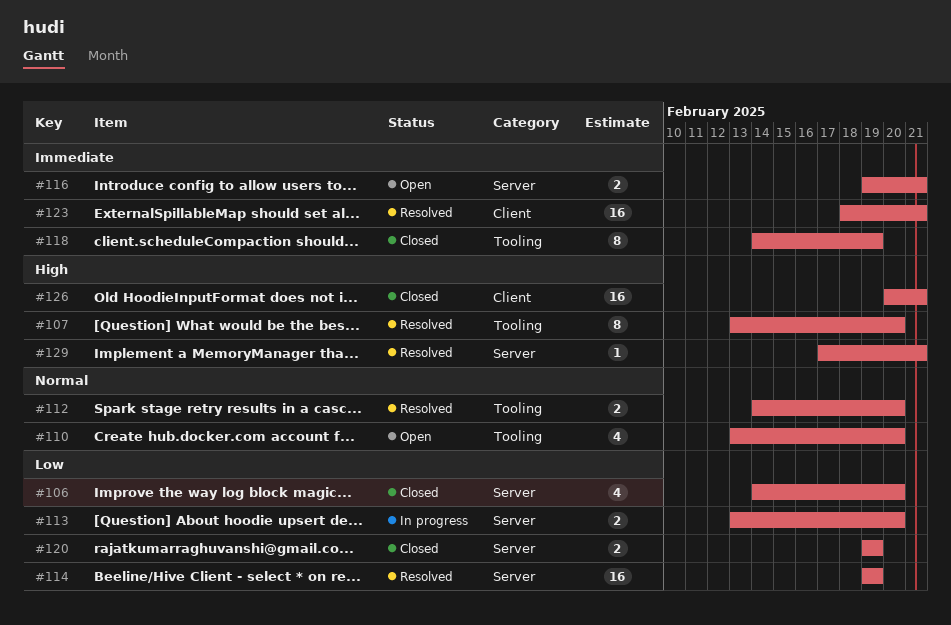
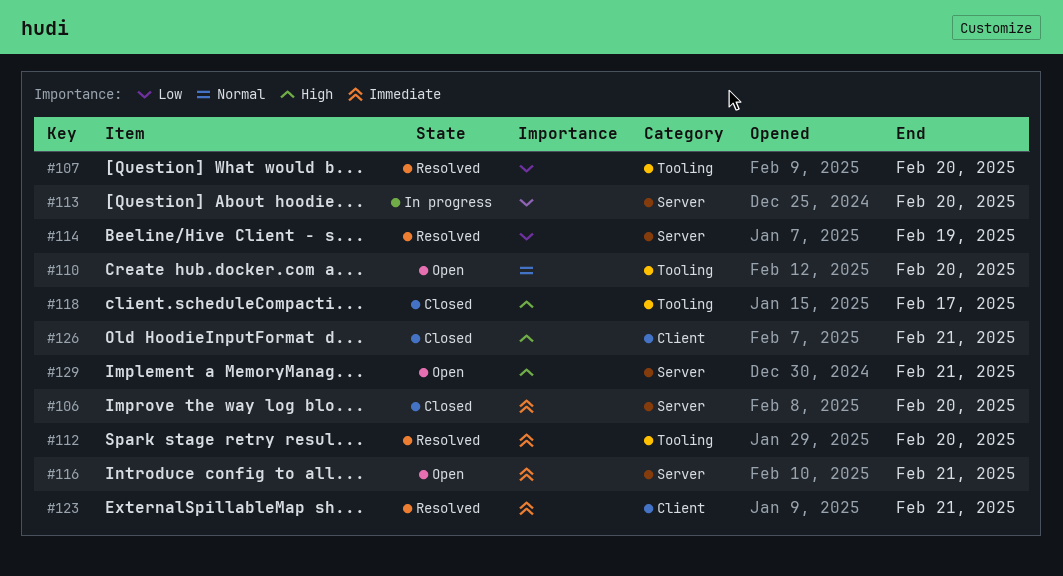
#106, priority: Low -> Immediate
#107, priority: High -> Low
#112, priority: Normal -> Immediate
#118, priority: Immediate -> High
#118, due: Feb 19 -> Feb 17
#120: present -> none
#129, status: Resolved -> Open

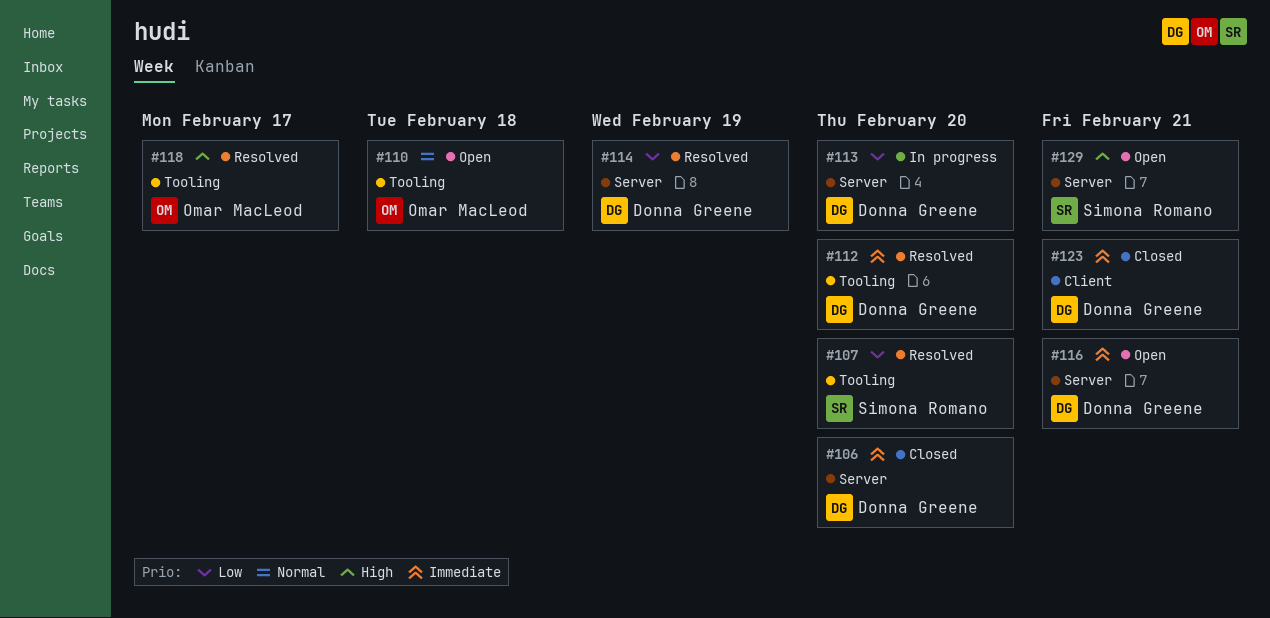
#110, due: Feb 20 -> Feb 18
#118, status: Closed -> Resolved
#123, status: Resolved -> Closed
#126: present -> none

